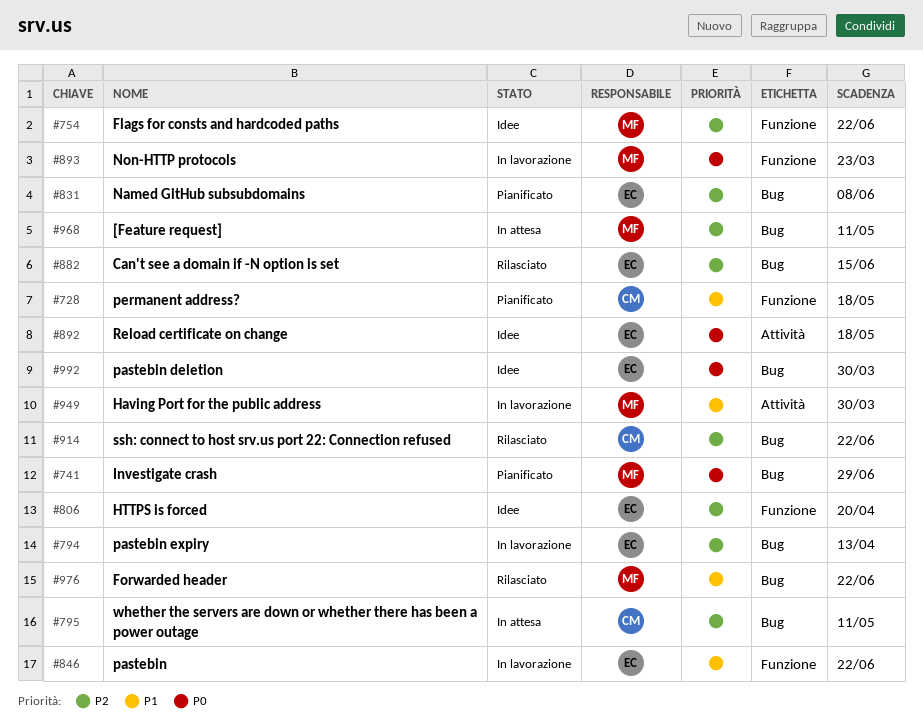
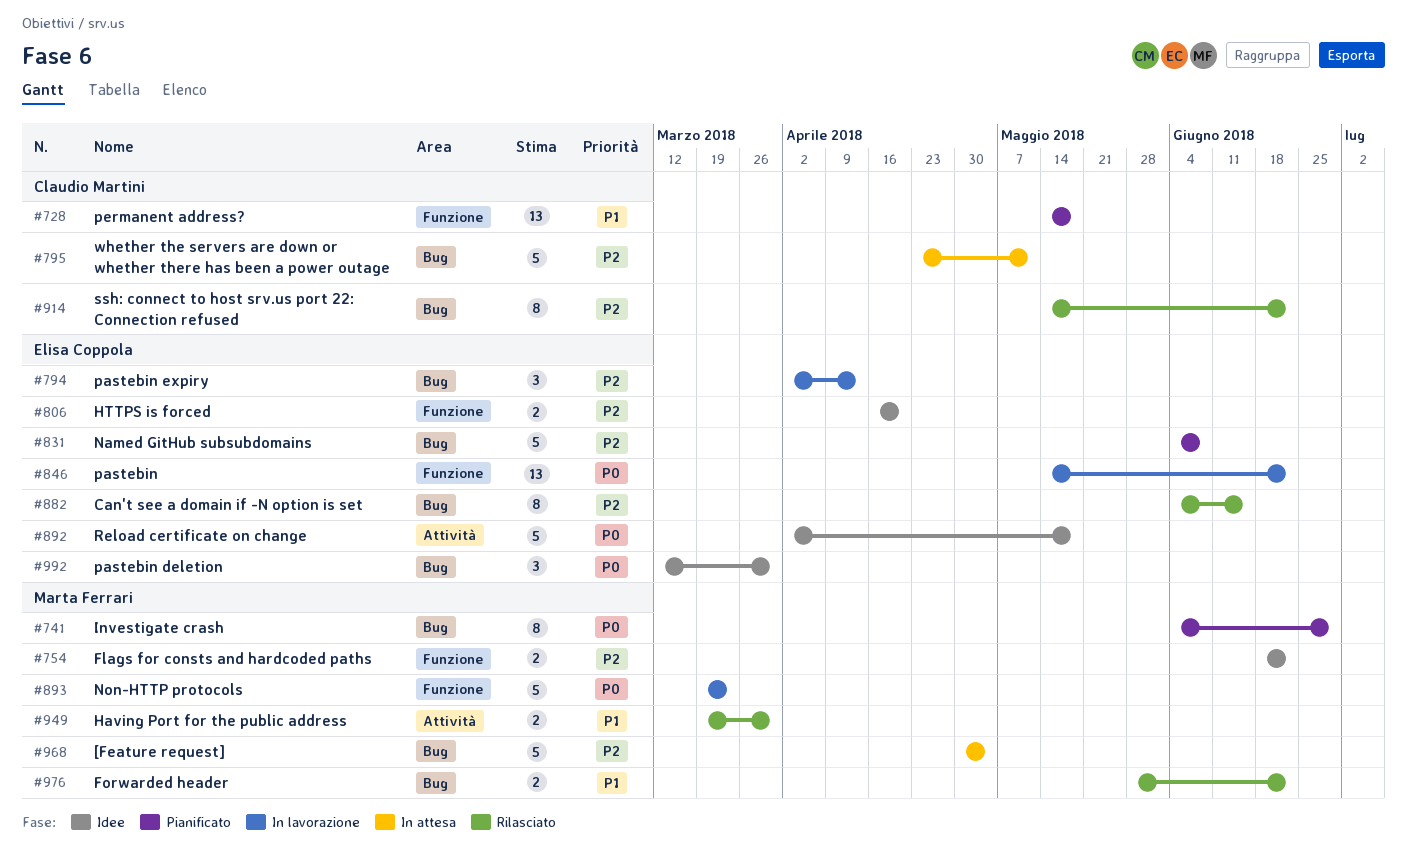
#846, priority: P1 -> P0
#949, status: In lavorazione -> Rilasciato
#968, due: May 11 -> May 4

